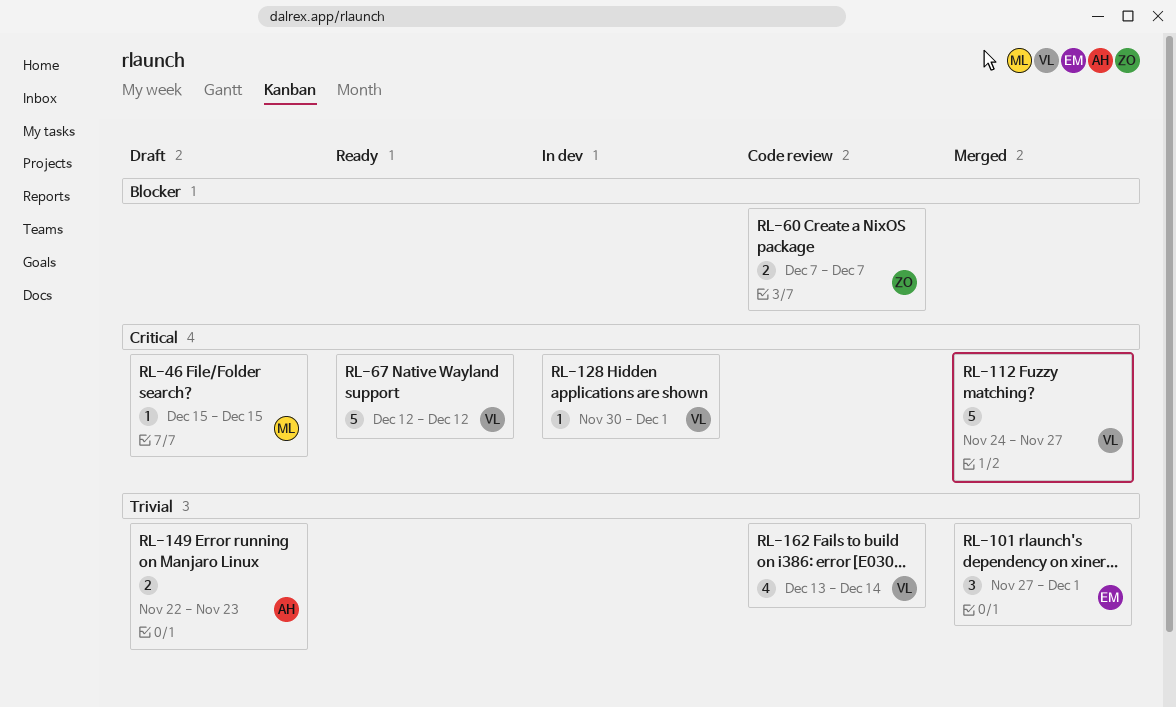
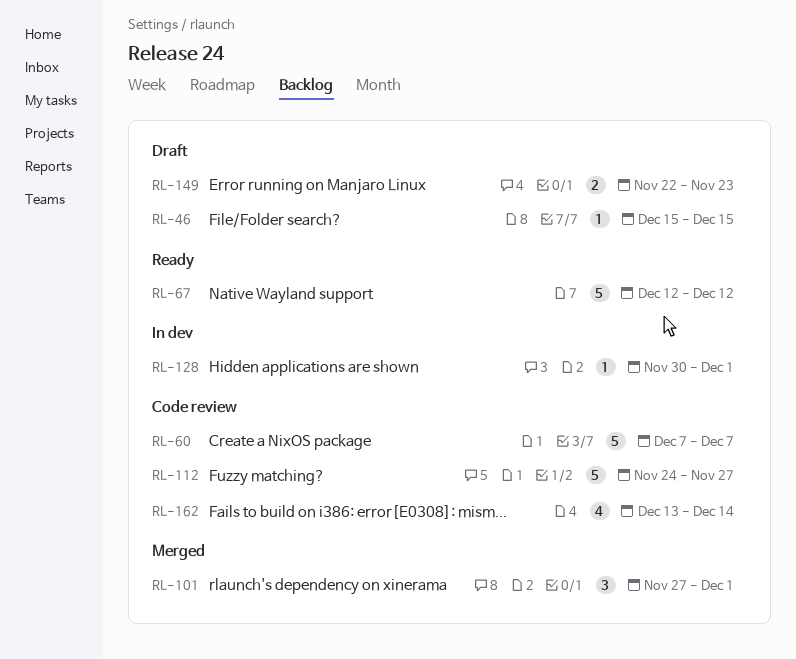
RL-60, estimate: 2 -> 5
RL-112, status: Merged -> Code review

